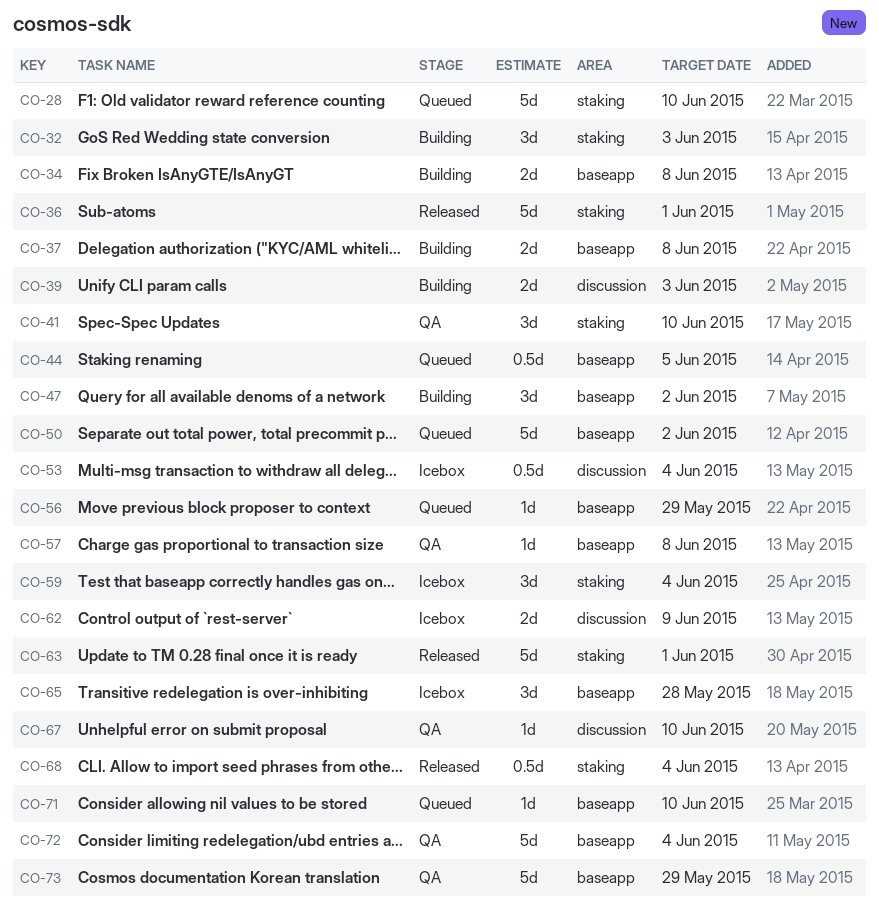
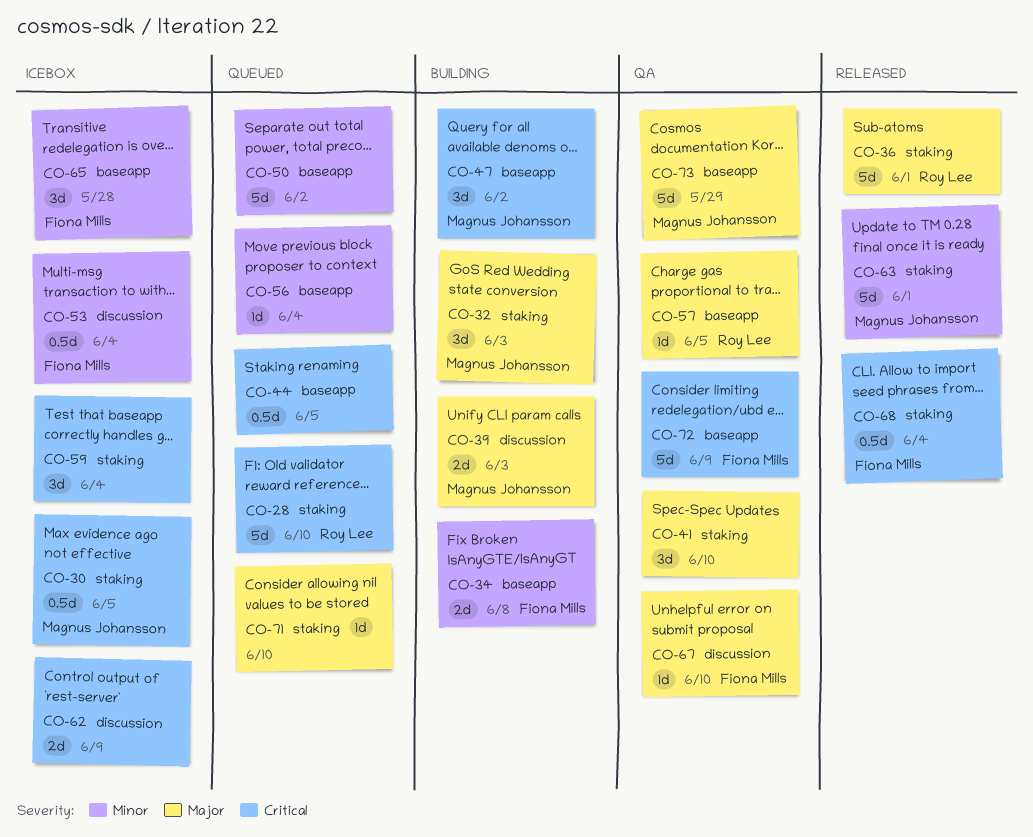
CO-30: none -> present
CO-37: present -> none
CO-56, due: May 29 -> Jun 4
CO-57, due: Jun 8 -> Jun 5
CO-71, label: baseapp -> staking
CO-72, due: Jun 4 -> Jun 9

